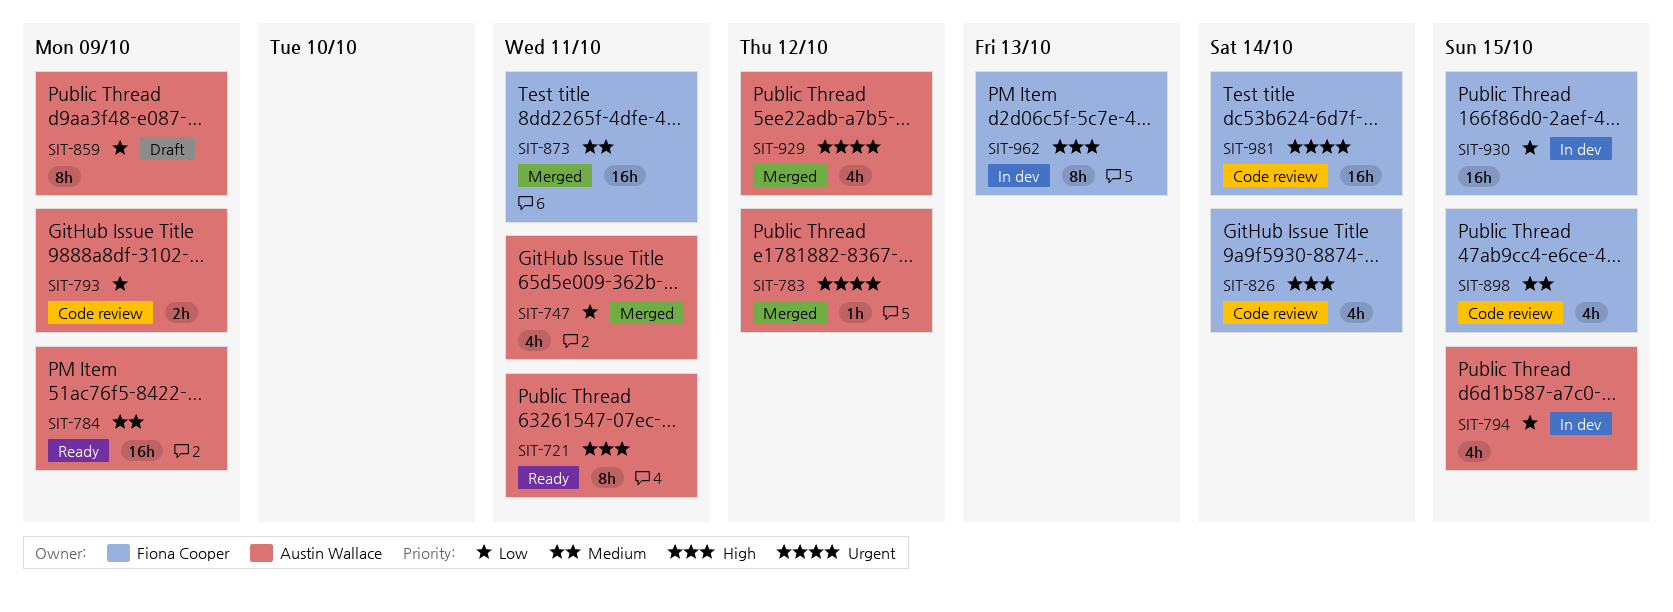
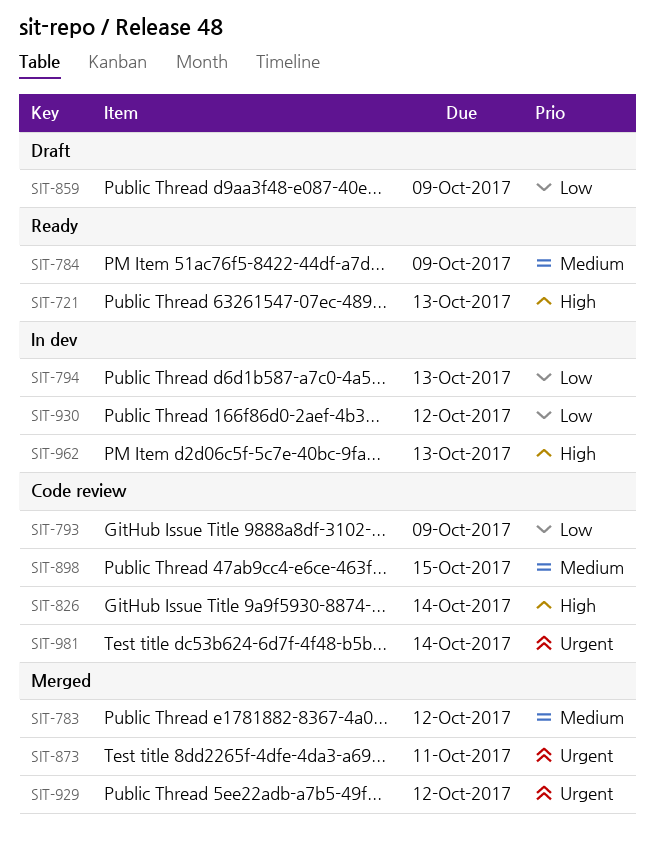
SIT-721, due: Oct 11 -> Oct 13
SIT-747: present -> none
SIT-783, priority: Urgent -> Medium
SIT-794, due: Oct 15 -> Oct 13
SIT-873, priority: Medium -> Urgent
SIT-930, due: Oct 15 -> Oct 12

